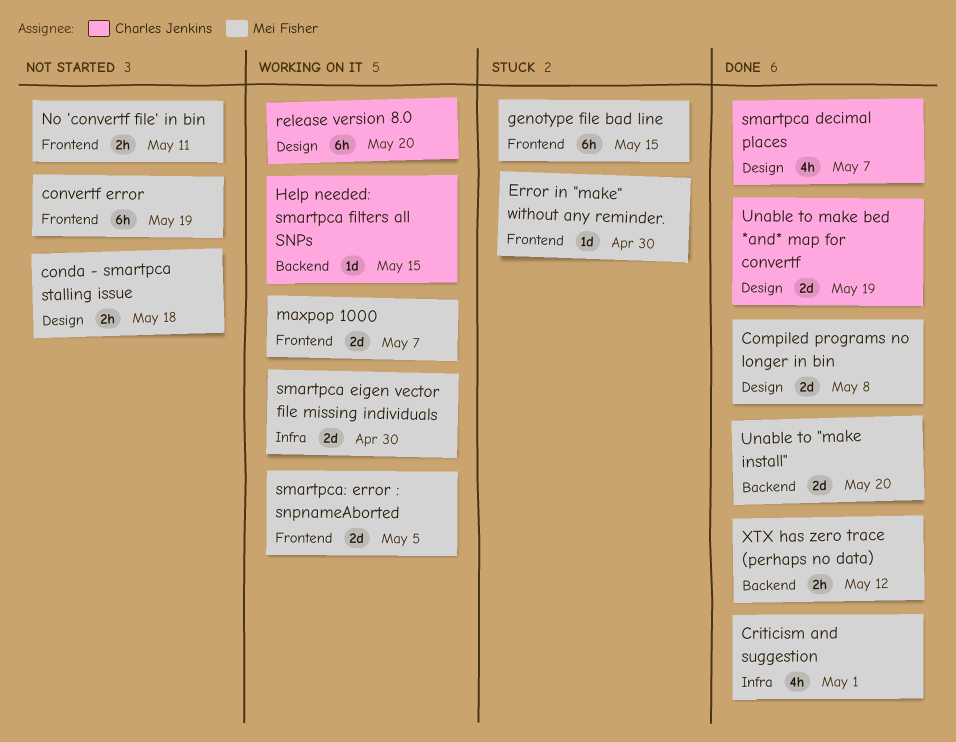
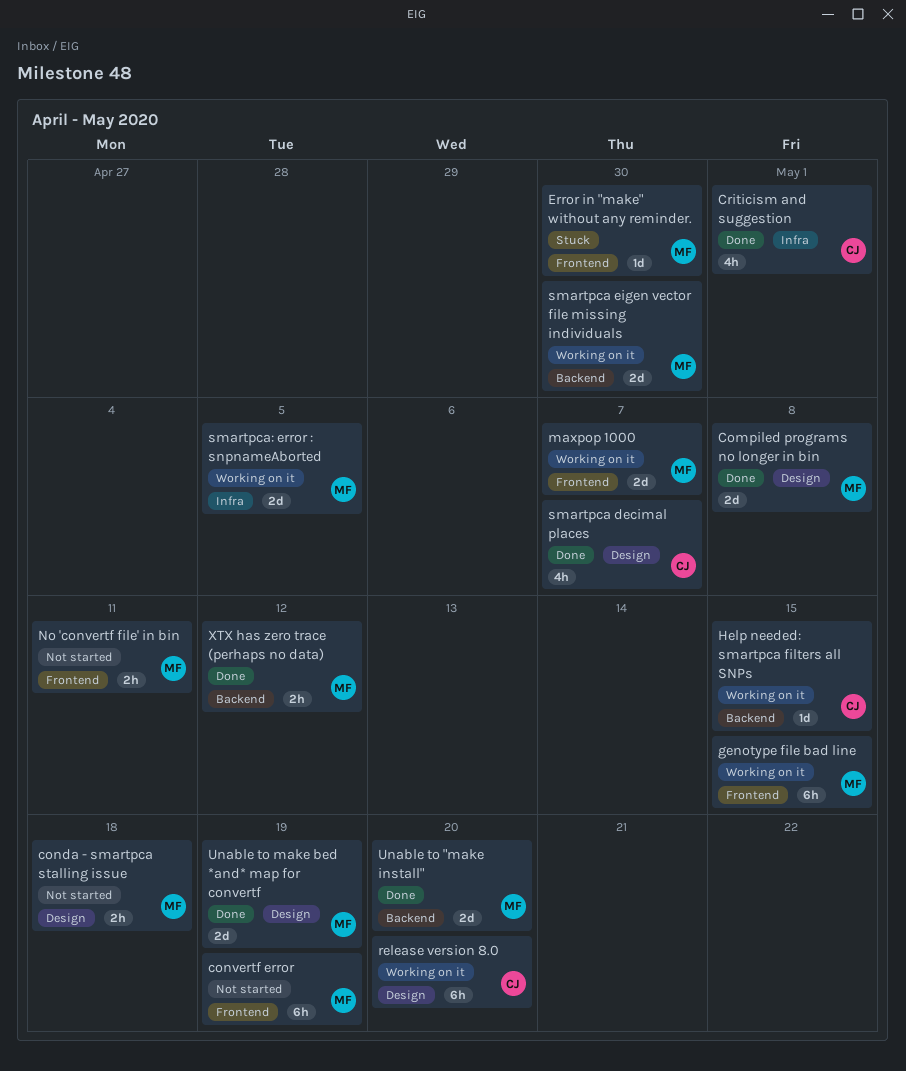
Criticism and suggestion, owner: Mei Fisher -> Charles Jenkins
genotype file bad line, status: Stuck -> Working on it
smartpca eigen vector file missing individuals, label: Infra -> Backend
smartpca: error : snpnameAborted, label: Frontend -> Infra
Unable to make bed *and* map for convertf, owner: Charles Jenkins -> Mei Fisher

